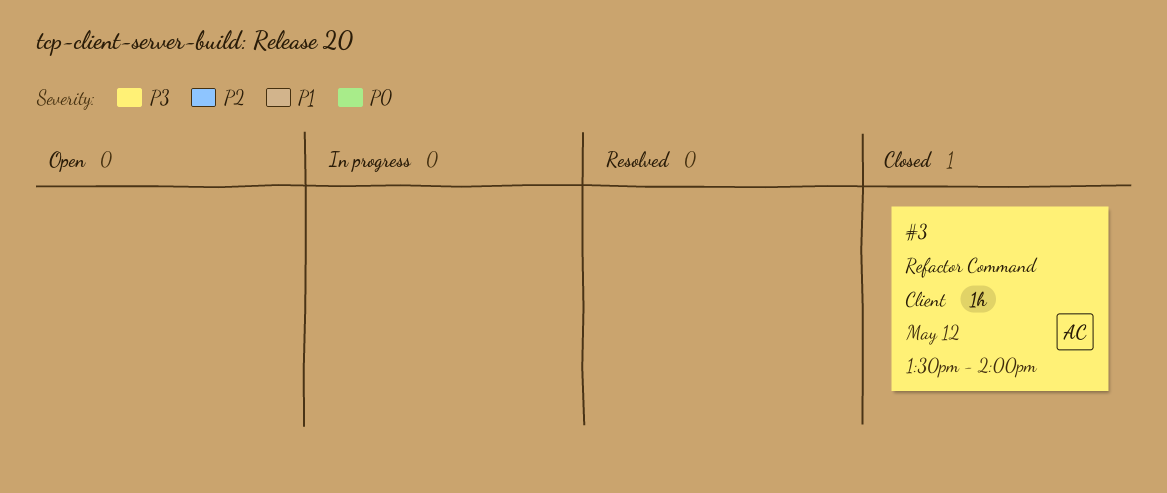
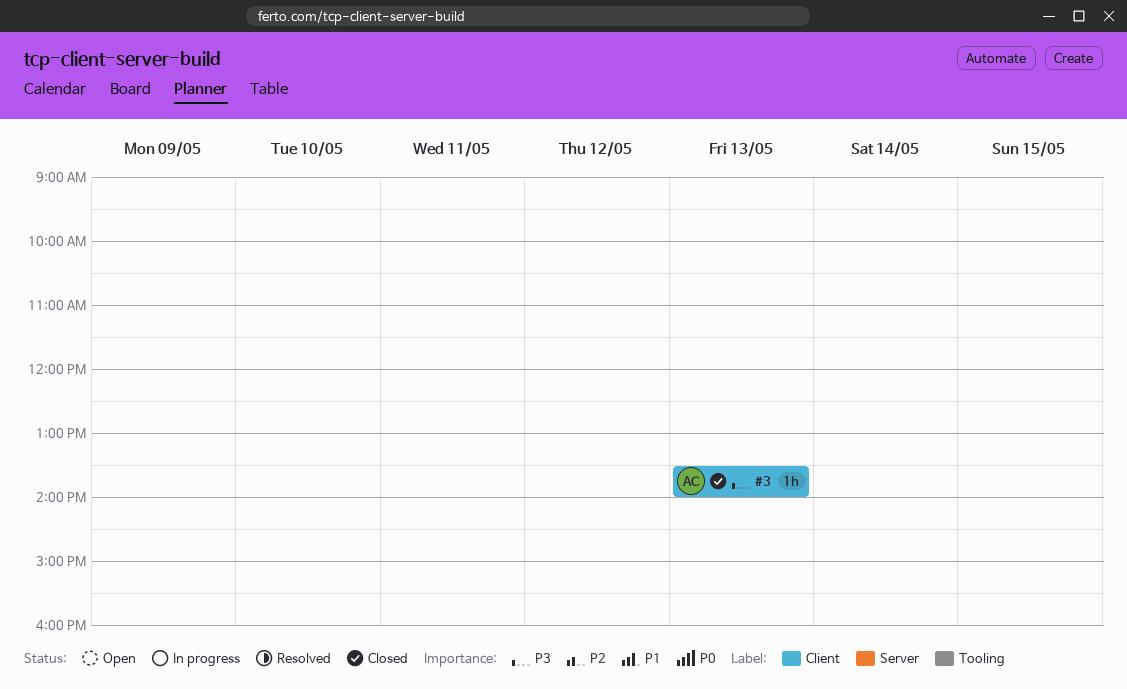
#3, day: May 12 -> May 13

